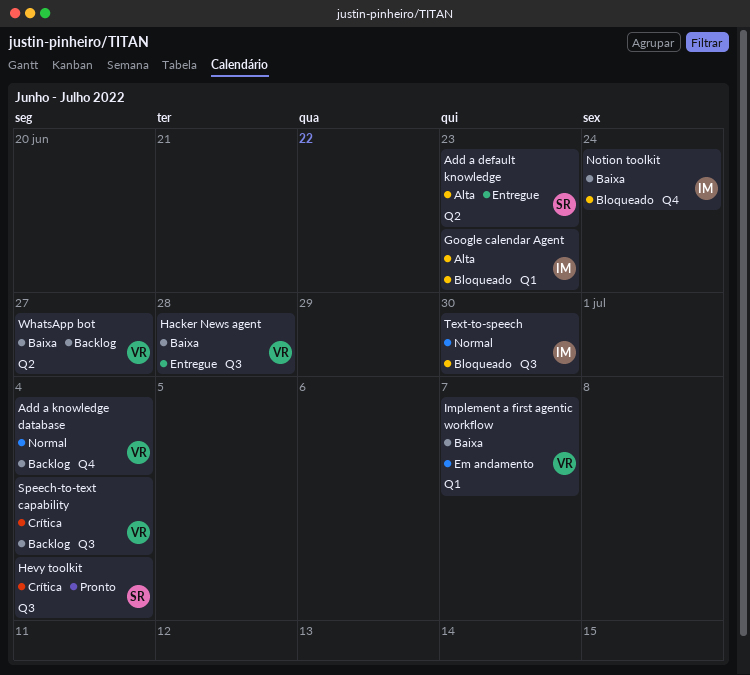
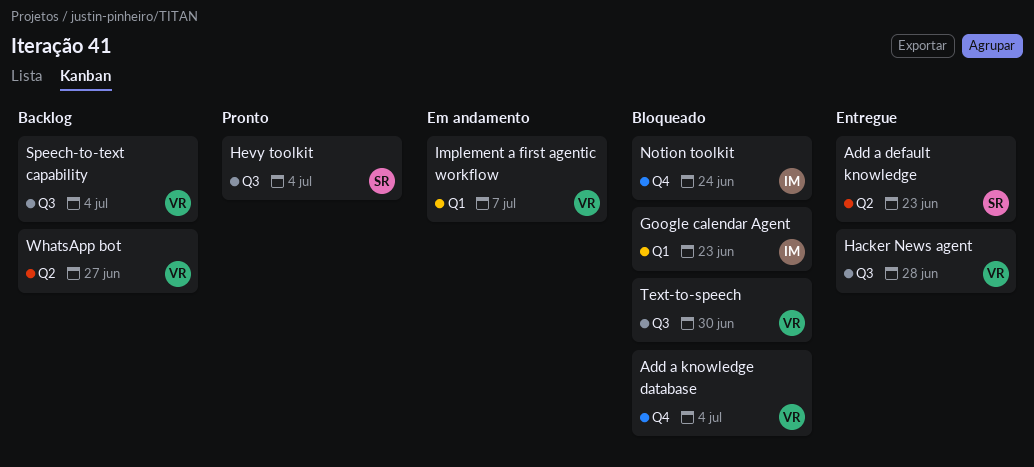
Add a knowledge database, status: Backlog -> Bloqueado
Text-to-speech, owner: IM -> VR

